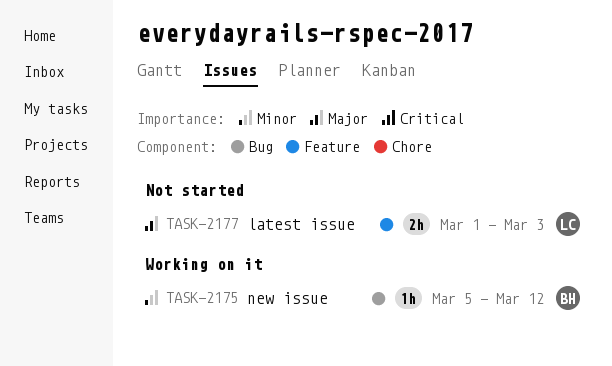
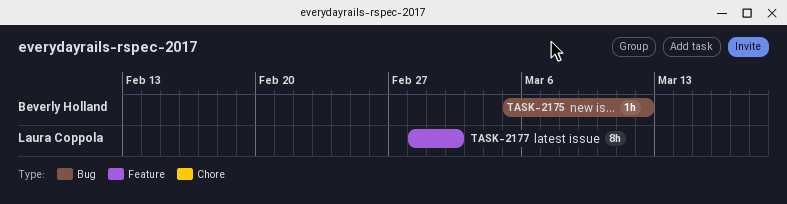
TASK-2177, estimate: 2h -> 8h
TASK-2177, start: Mar 1 -> Feb 28
TASK-2177, due: Mar 3 -> Mar 2

